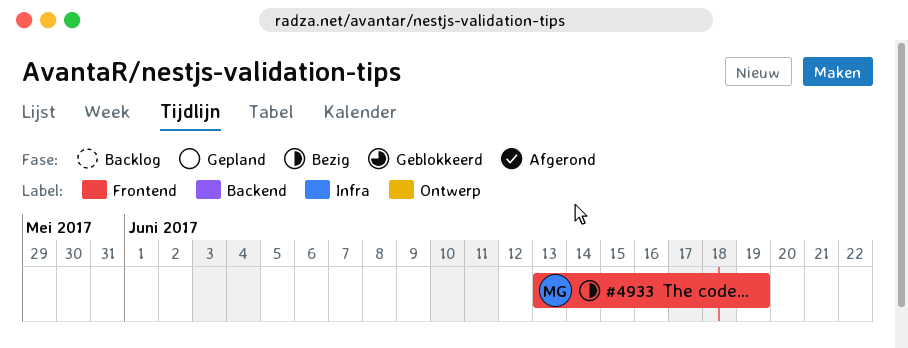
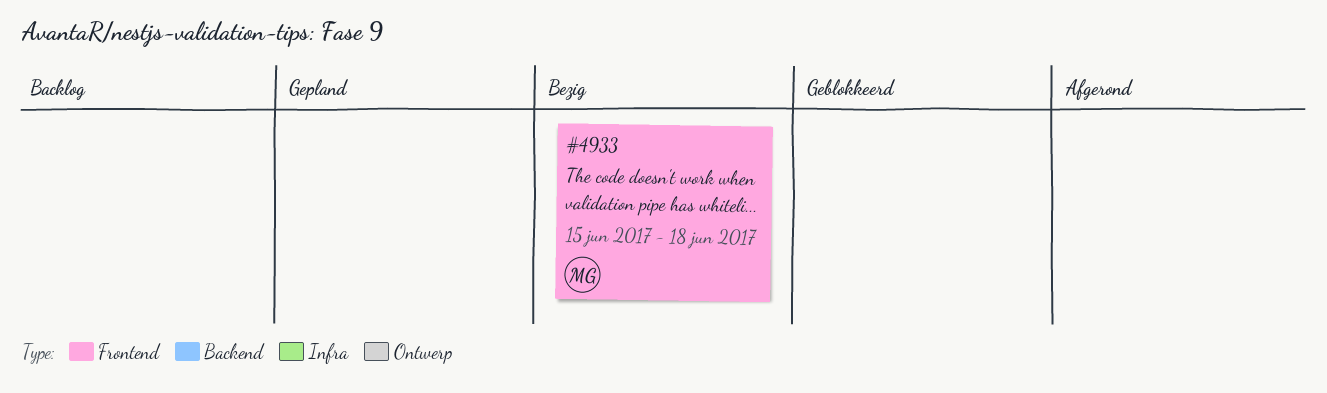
#4933, start: Jun 13 -> Jun 15
#4933, due: Jun 19 -> Jun 18

